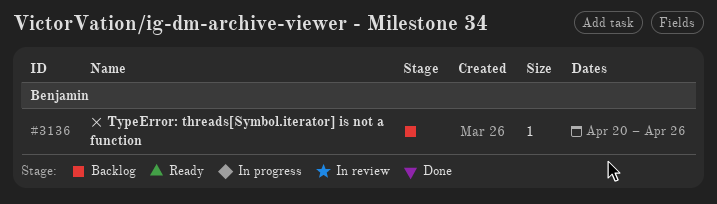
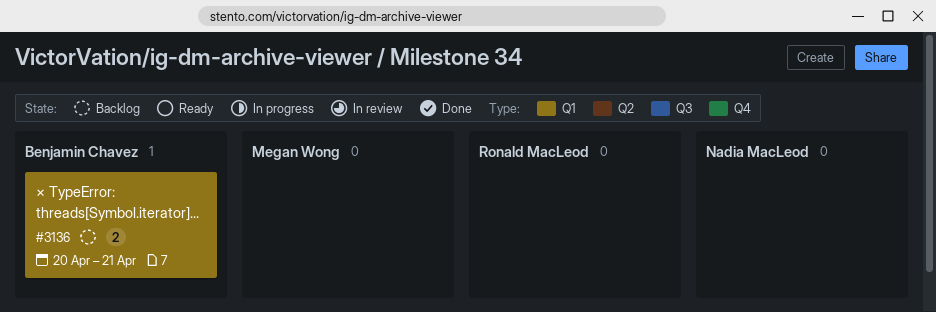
#3136, estimate: 1 -> 2
#3136, due: Apr 26 -> Apr 21

